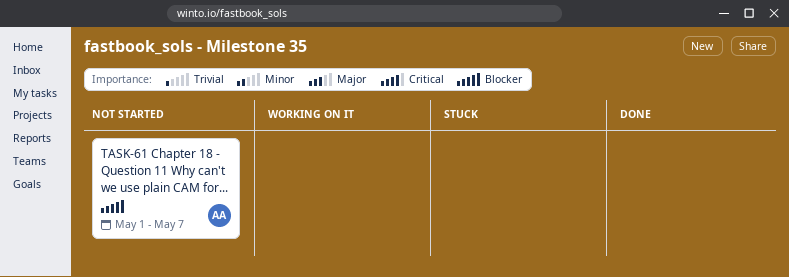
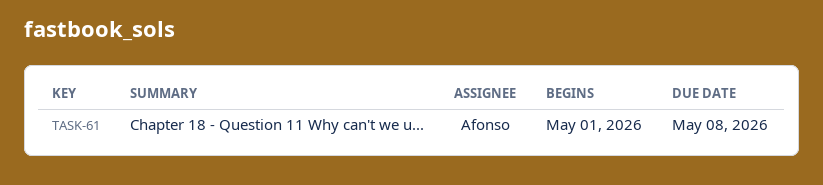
TASK-61, due: May 7 -> May 8

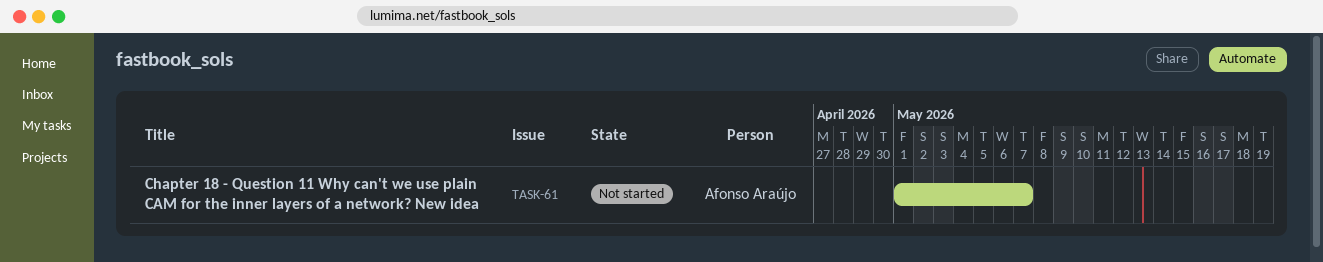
TASK-61, due: May 8 -> May 7

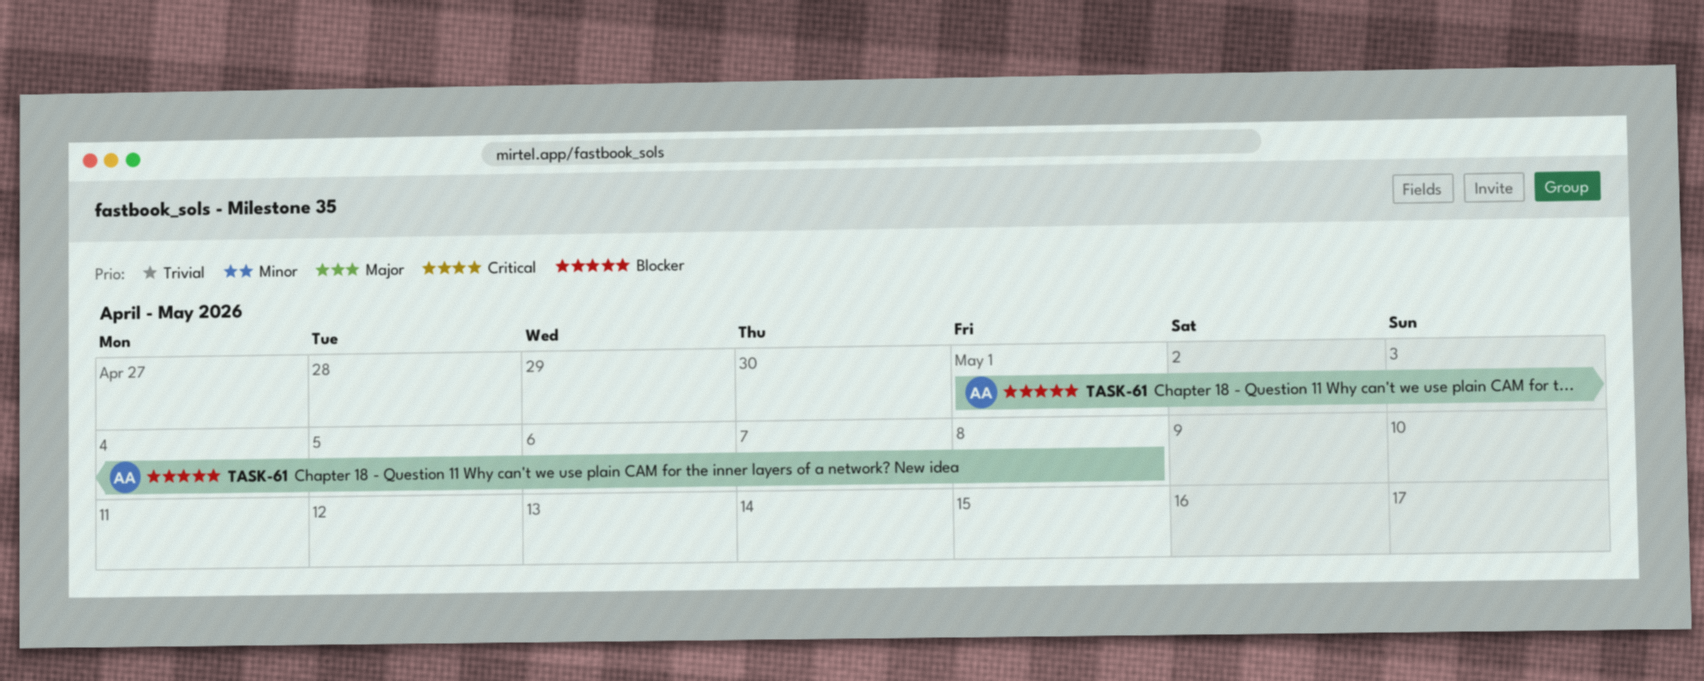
TASK-61, due: May 7 -> May 8

